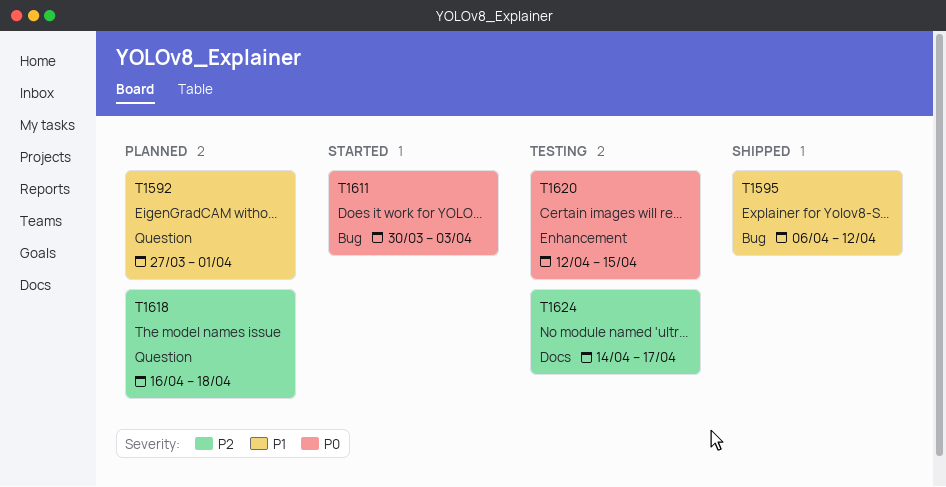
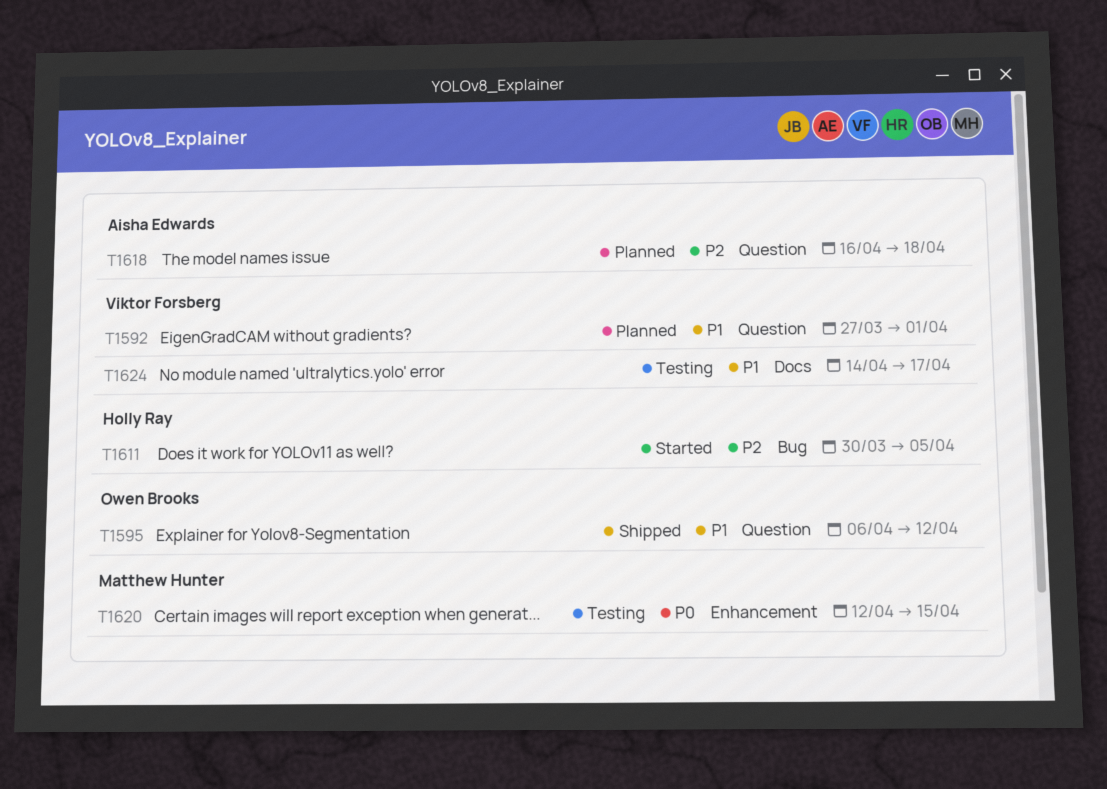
T1595, label: Bug -> Question
T1611, priority: P0 -> P2
T1611, due: Apr 3 -> Apr 5
T1624, priority: P2 -> P1

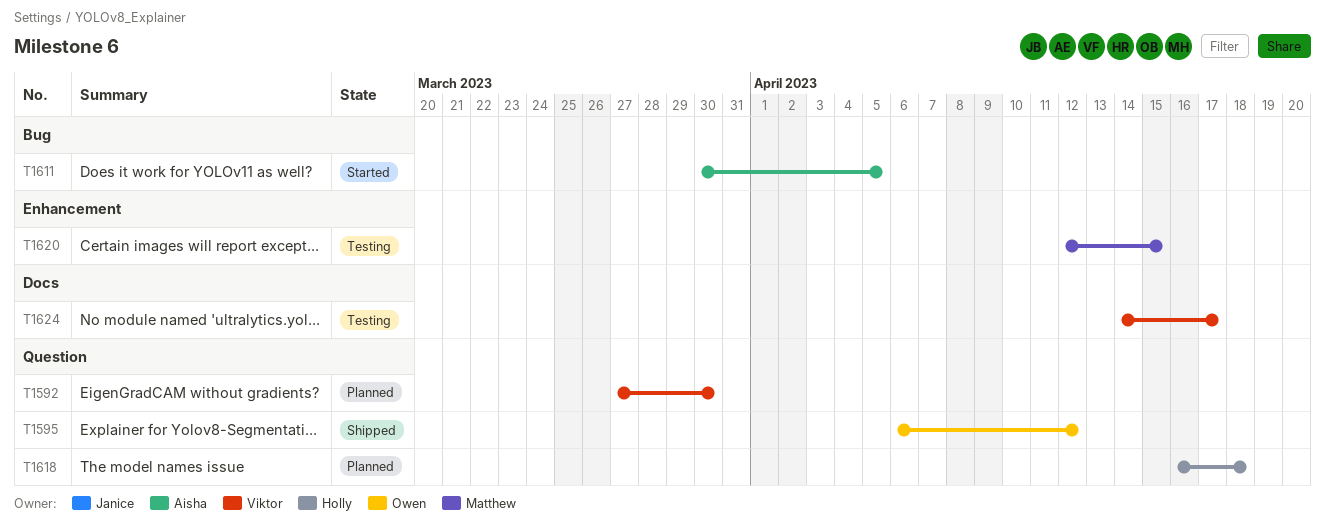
T1592, due: Apr 1 -> Mar 30
T1611, owner: Holly Ray -> Aisha Edwards
T1618, owner: Aisha Edwards -> Holly Ray

